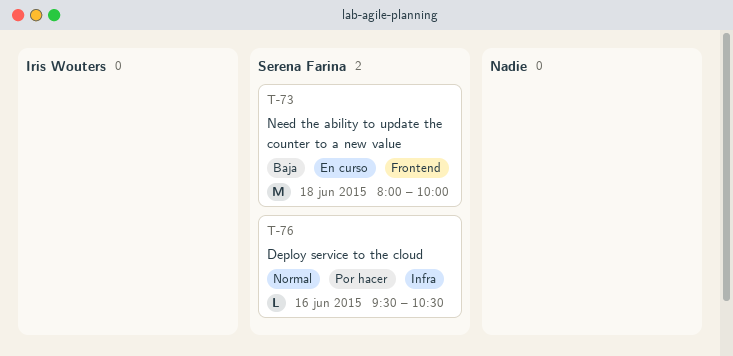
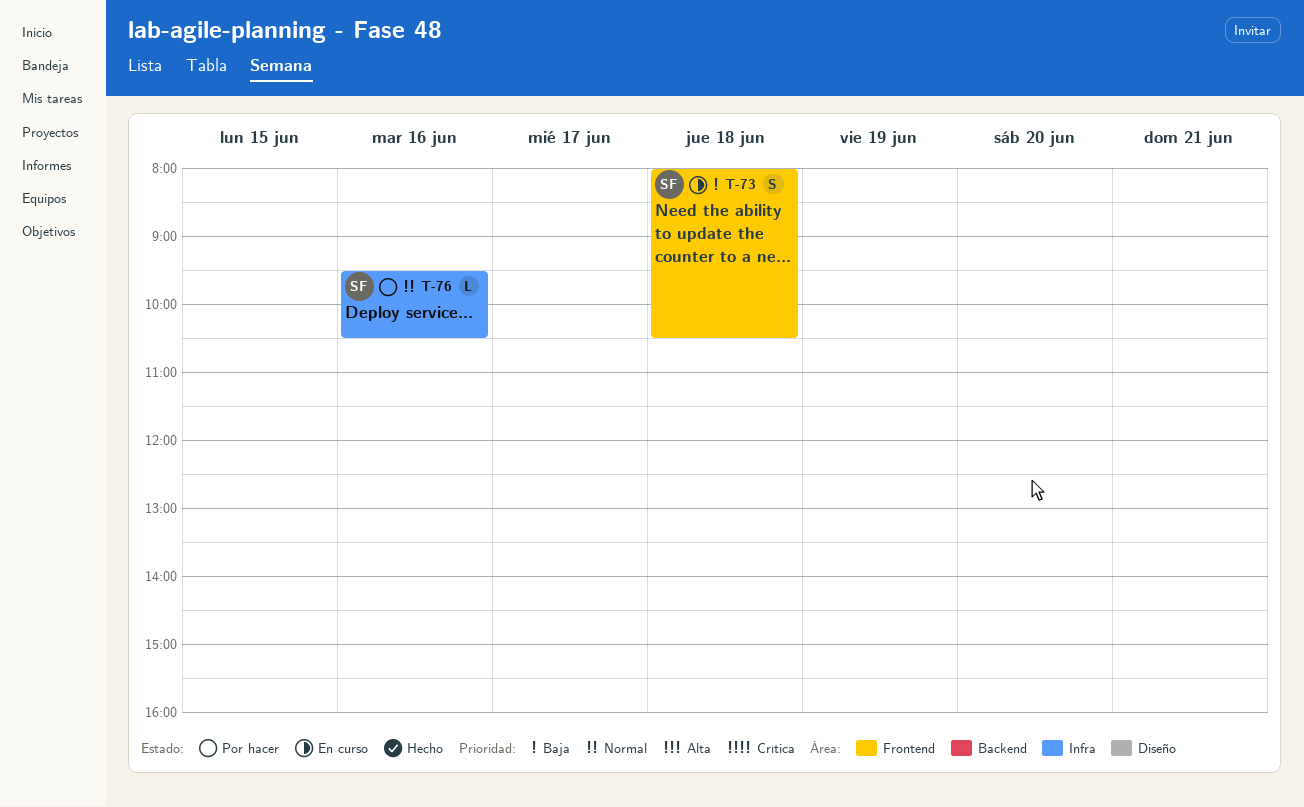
T-73, estimate: M -> S
T-73, ends: 10:00 -> 10:30

